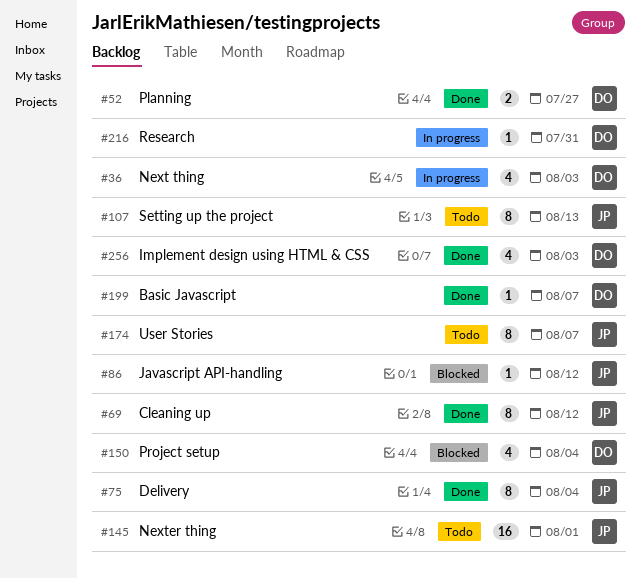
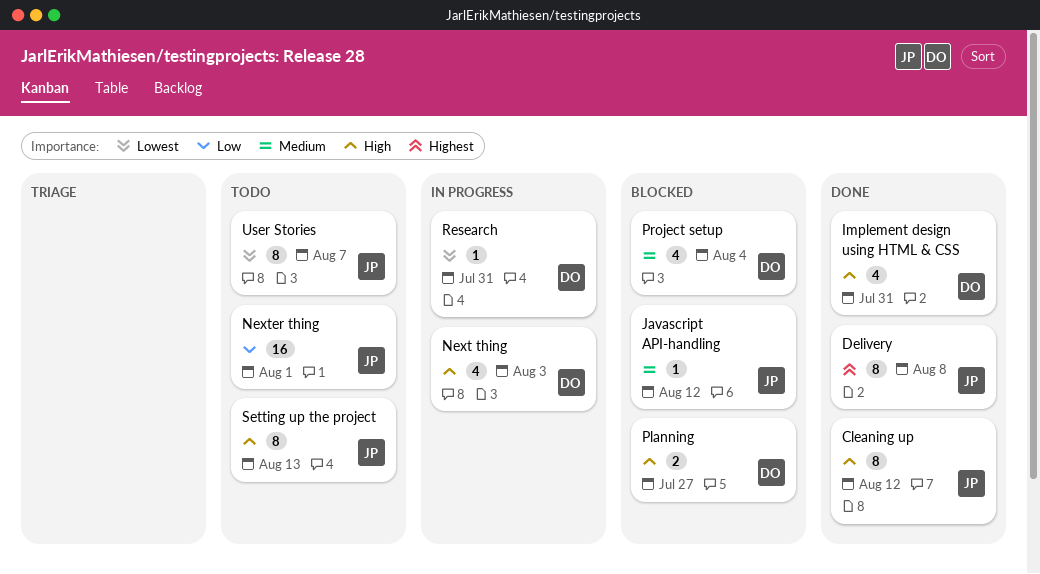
Basic Javascript: present -> none
Delivery, due: Aug 4 -> Aug 8
Implement design using HTML & CSS, due: Aug 3 -> Jul 31
Planning, status: Done -> Blocked

